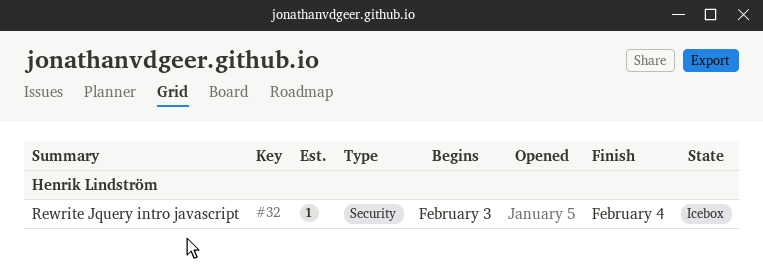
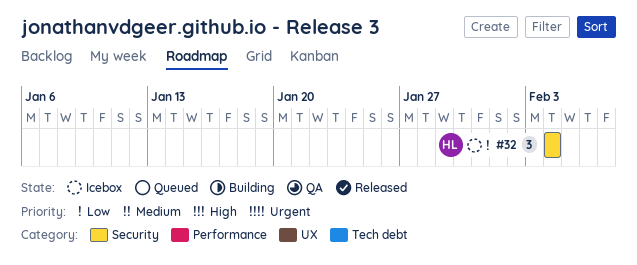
#32, estimate: 1 -> 3
#32, start: Feb 3 -> Feb 4

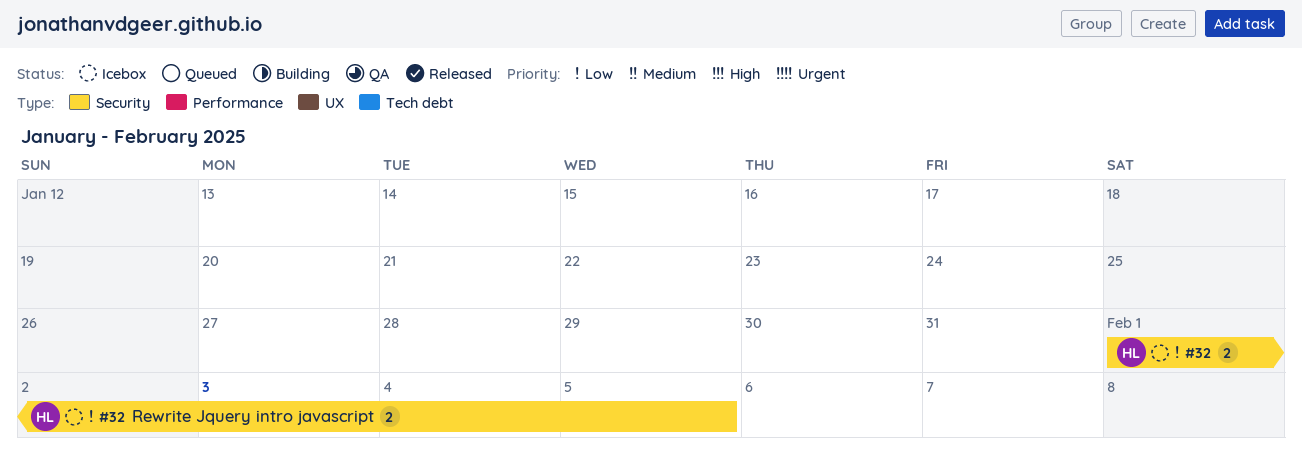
#32, estimate: 3 -> 2
#32, start: Feb 4 -> Feb 1
#32, due: Feb 4 -> Feb 5

